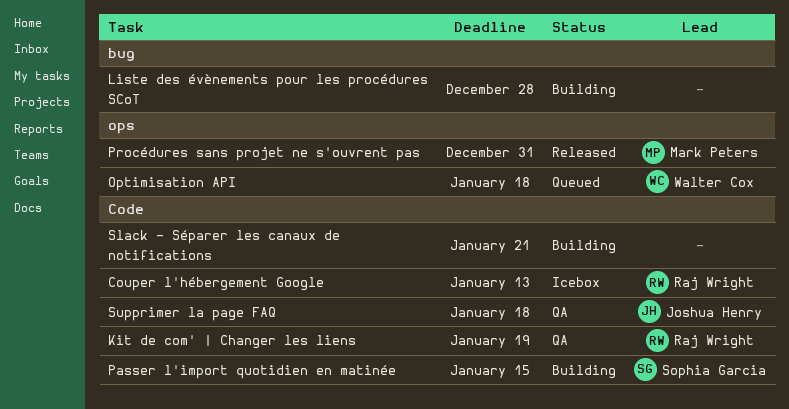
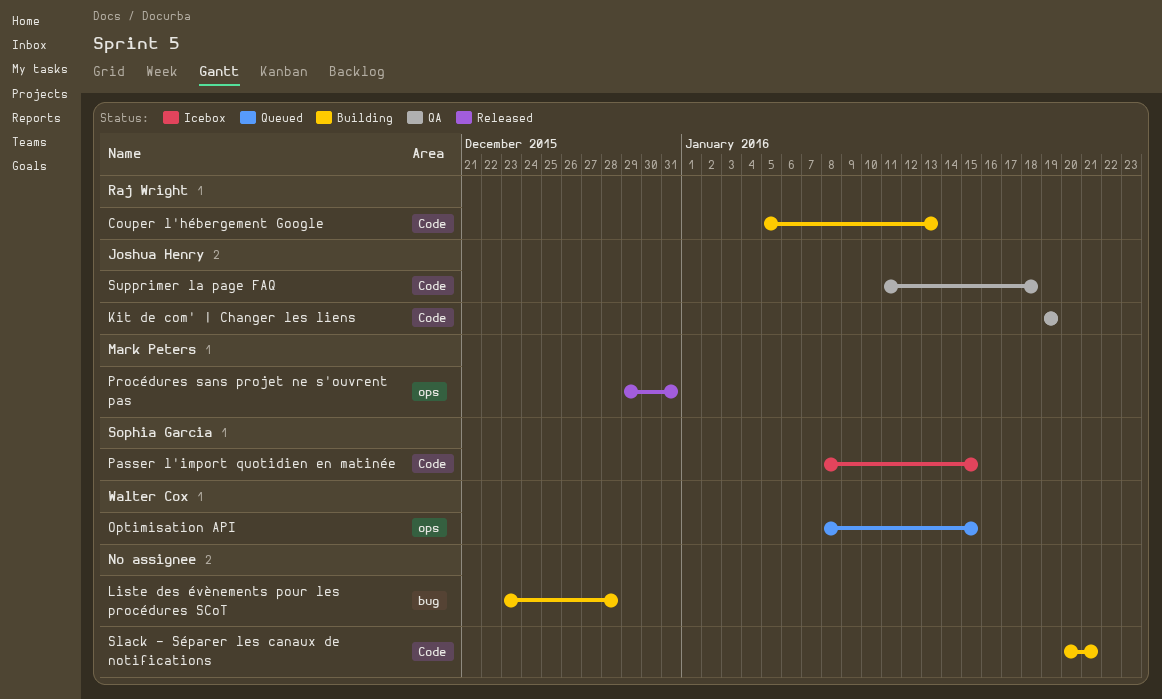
Couper l'hébergement Google, status: Icebox -> Building
Kit de com' | Changer les liens, owner: Raj Wright -> Joshua Henry
Optimisation API, due: Jan 18 -> Jan 15
Passer l'import quotidien en matinée, status: Building -> Icebox

